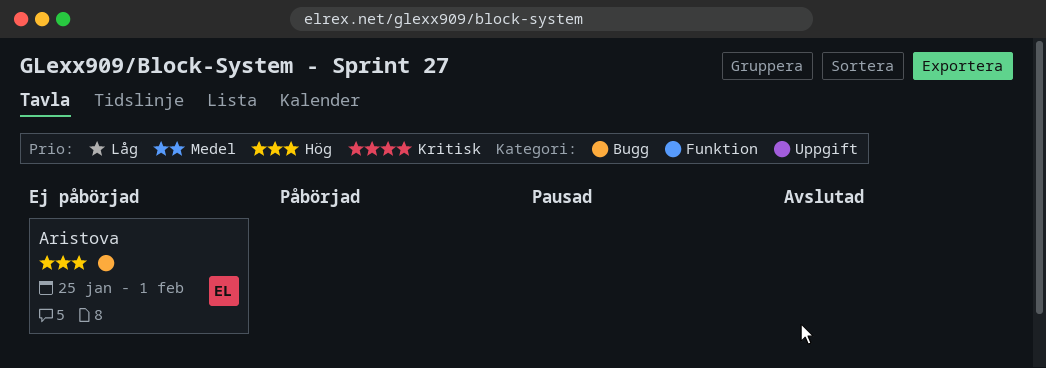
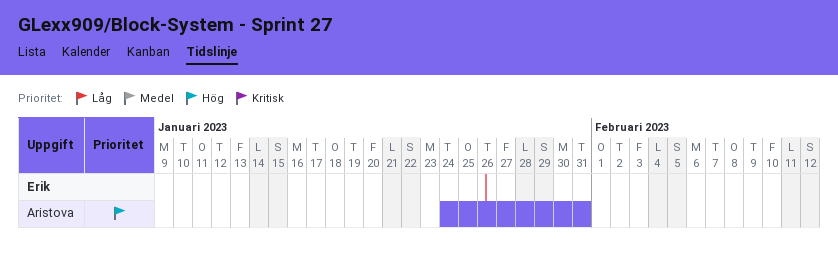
Aristova, start: Jan 25 -> Jan 24
Aristova, due: Feb 1 -> Jan 31

